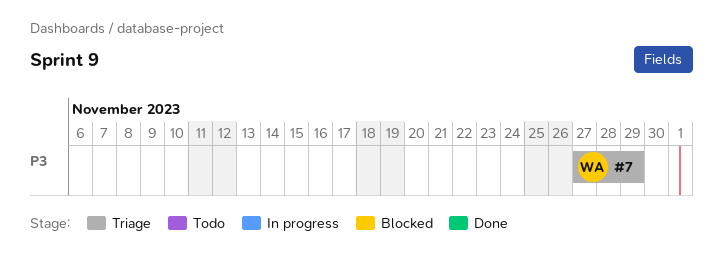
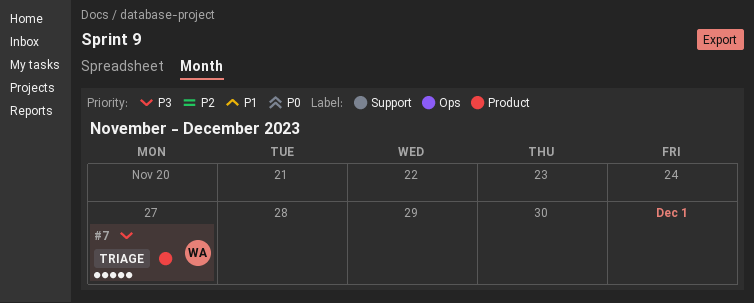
#7, due: Nov 29 -> Nov 27

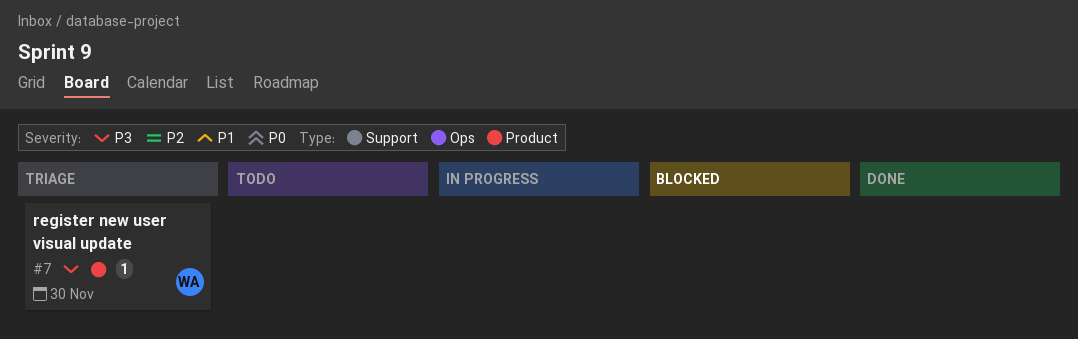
#7, estimate: 5 -> 1
#7, due: Nov 27 -> Nov 30

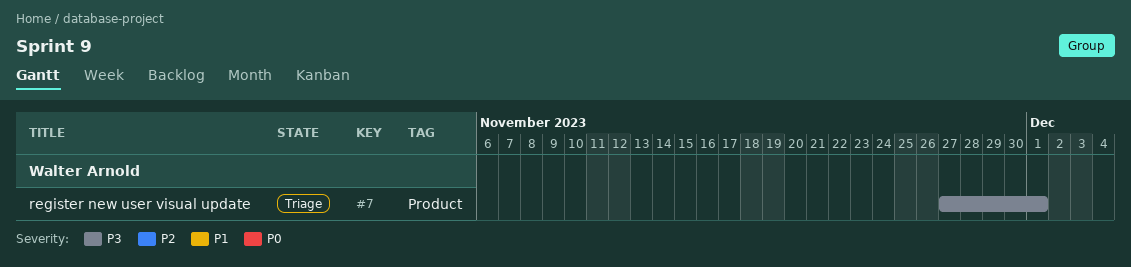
#7, due: Nov 30 -> Dec 1

